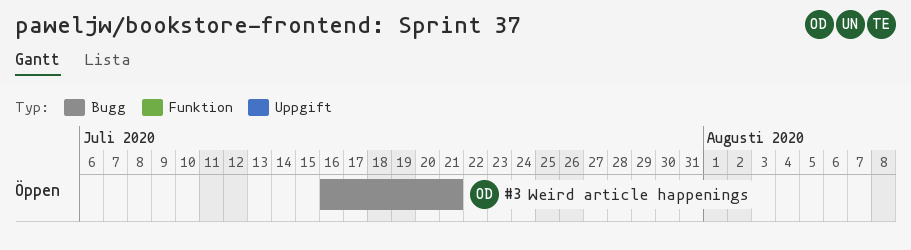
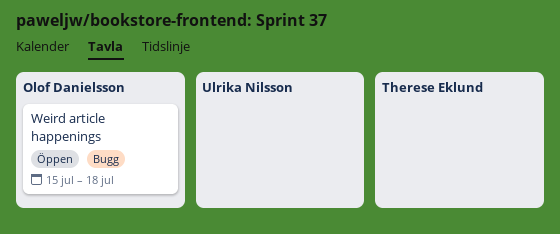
Weird article happenings, start: Jul 16 -> Jul 15
Weird article happenings, due: Jul 21 -> Jul 18

